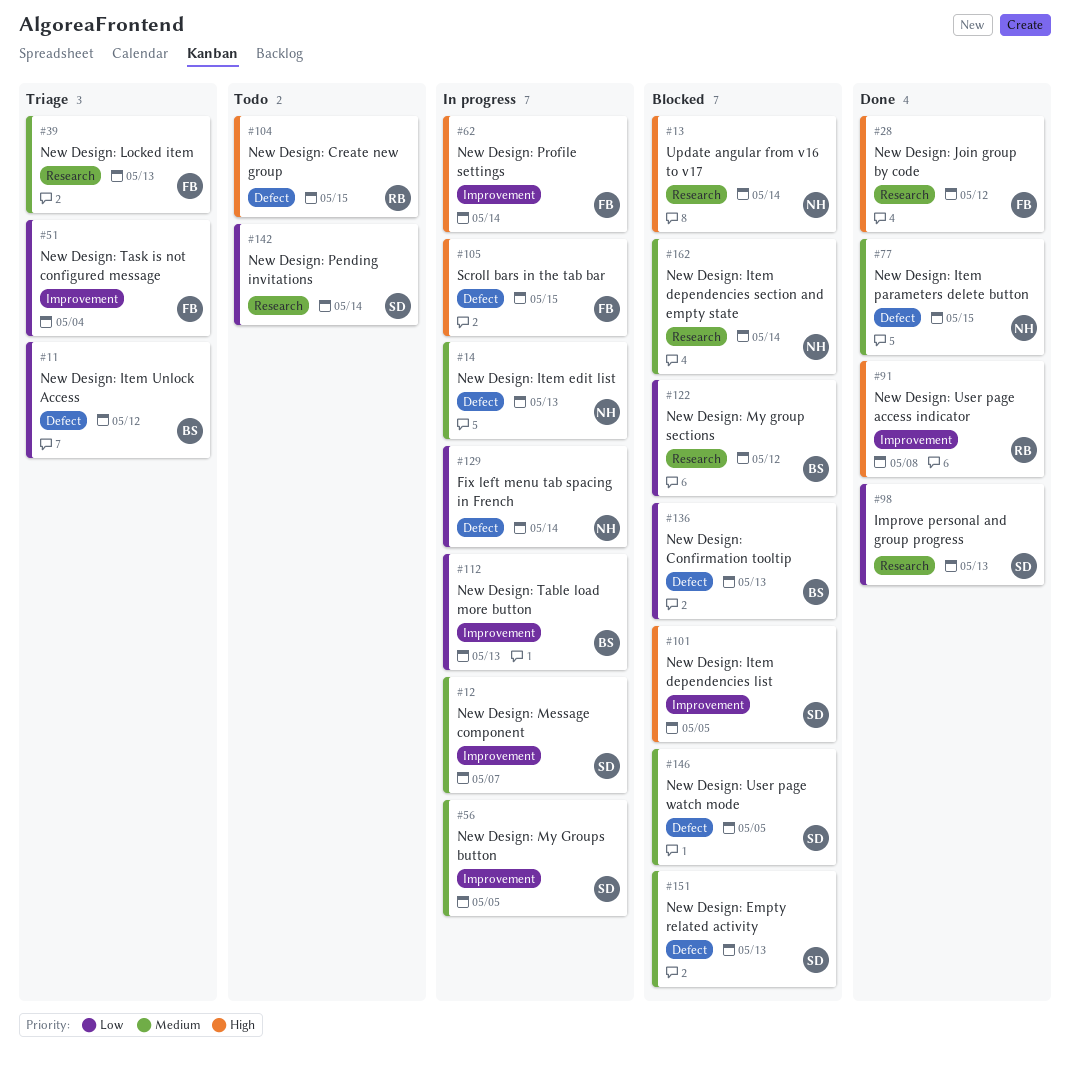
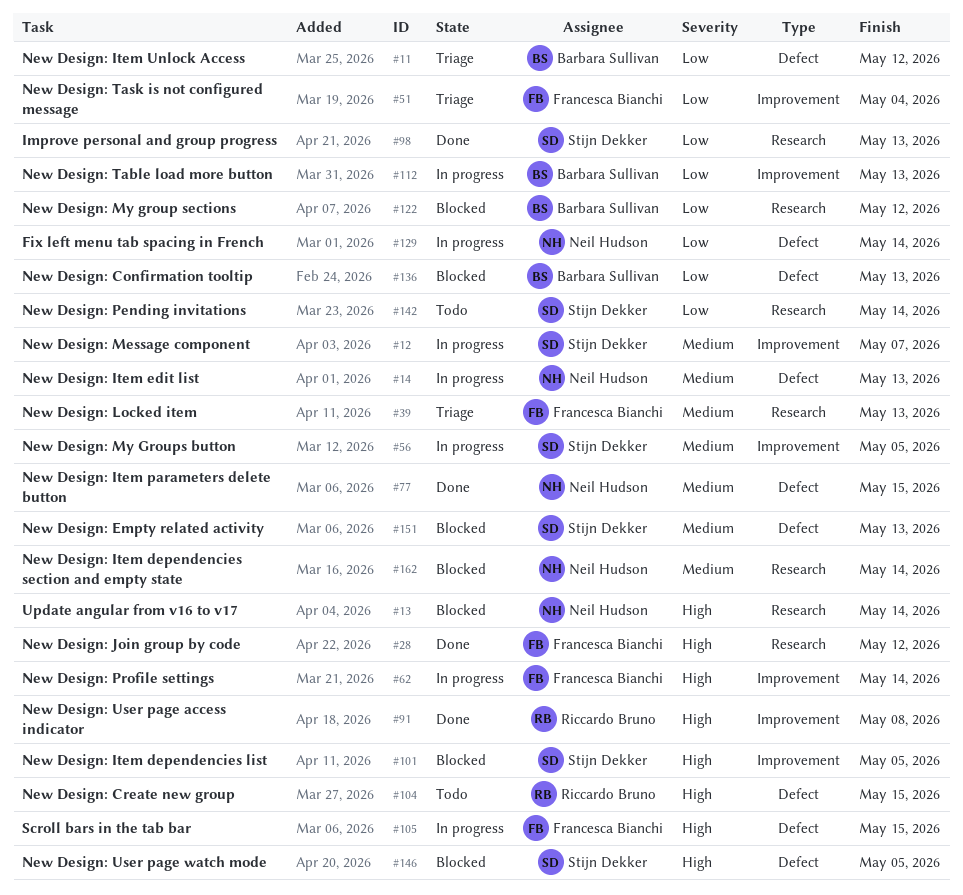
#146, priority: Medium -> High

